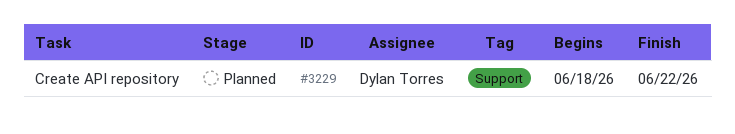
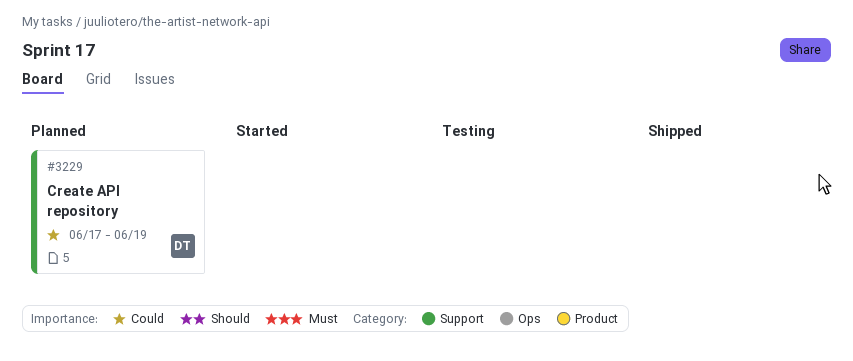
#3229, start: Jun 18 -> Jun 17
#3229, due: Jun 22 -> Jun 19

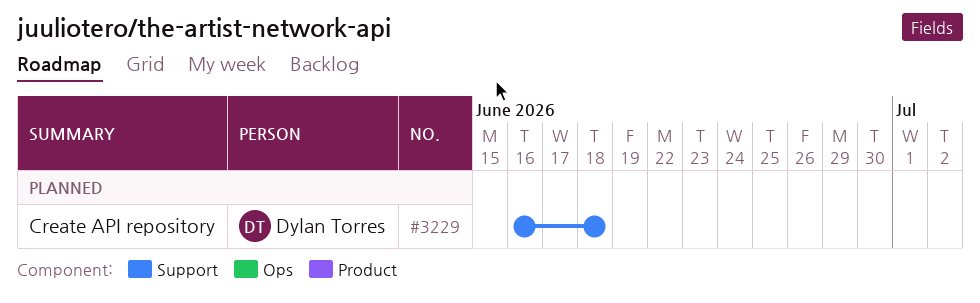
#3229, start: Jun 17 -> Jun 16
#3229, due: Jun 19 -> Jun 18

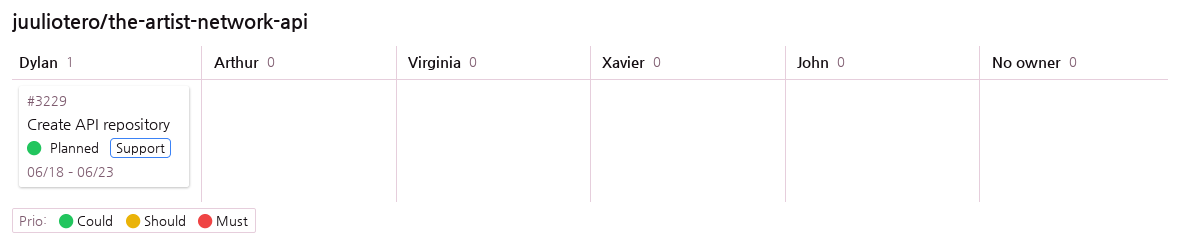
#3229, start: Jun 16 -> Jun 18
#3229, due: Jun 18 -> Jun 23

